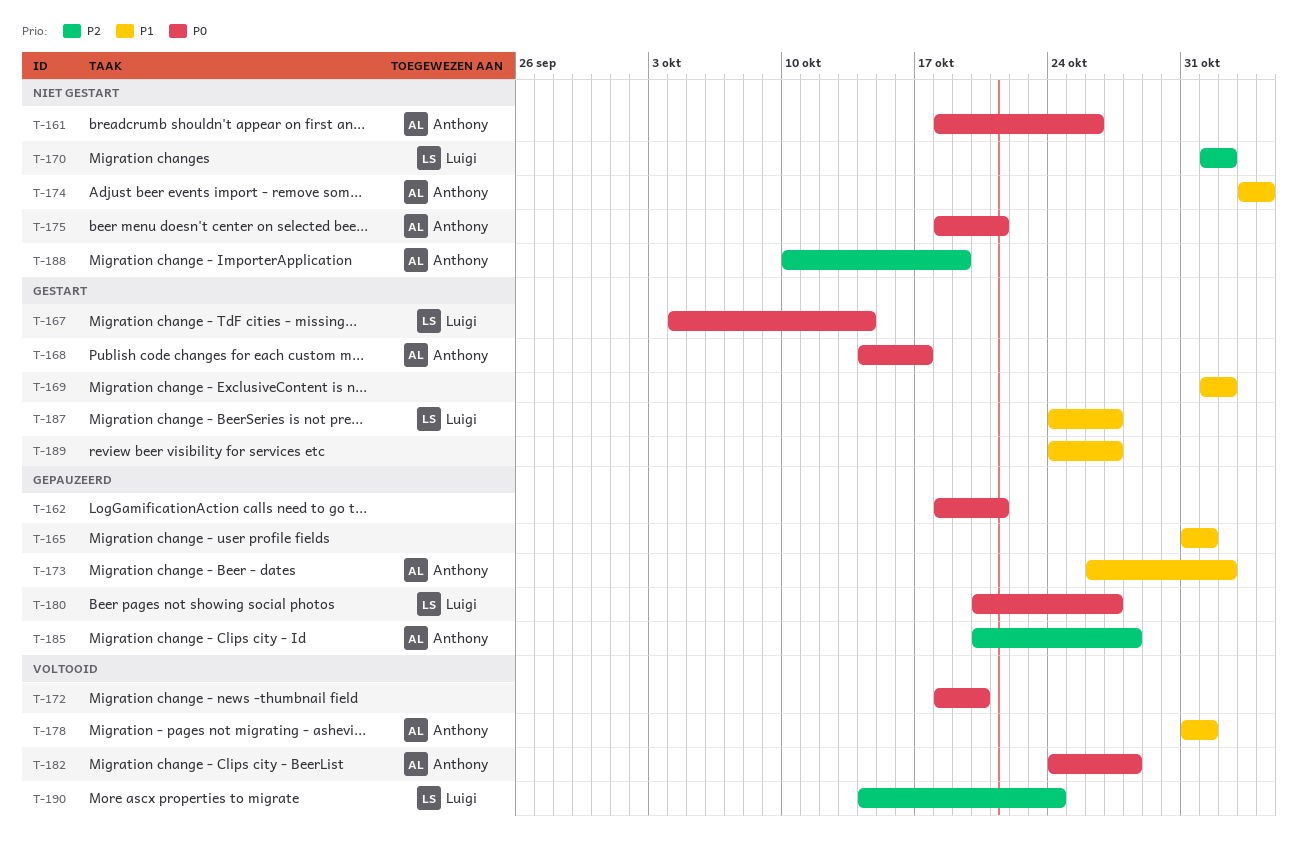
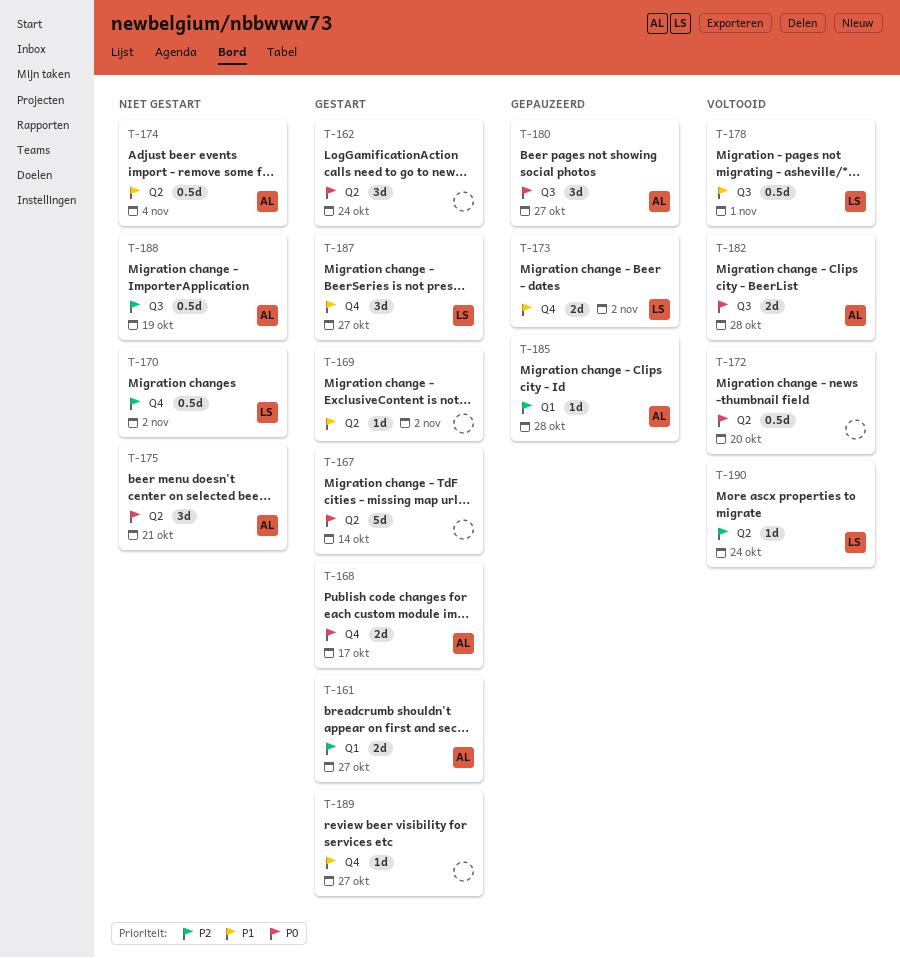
T-161, status: Niet gestart -> Gestart
T-161, priority: P0 -> P2
T-161, due: Oct 26 -> Oct 27
T-162, status: Gepauzeerd -> Gestart
T-162, due: Oct 21 -> Oct 24
T-165: present -> none
T-167, owner: Luigi -> none
T-173, owner: Anthony -> Luigi
T-178, owner: Anthony -> Luigi
T-180, owner: Luigi -> Anthony

